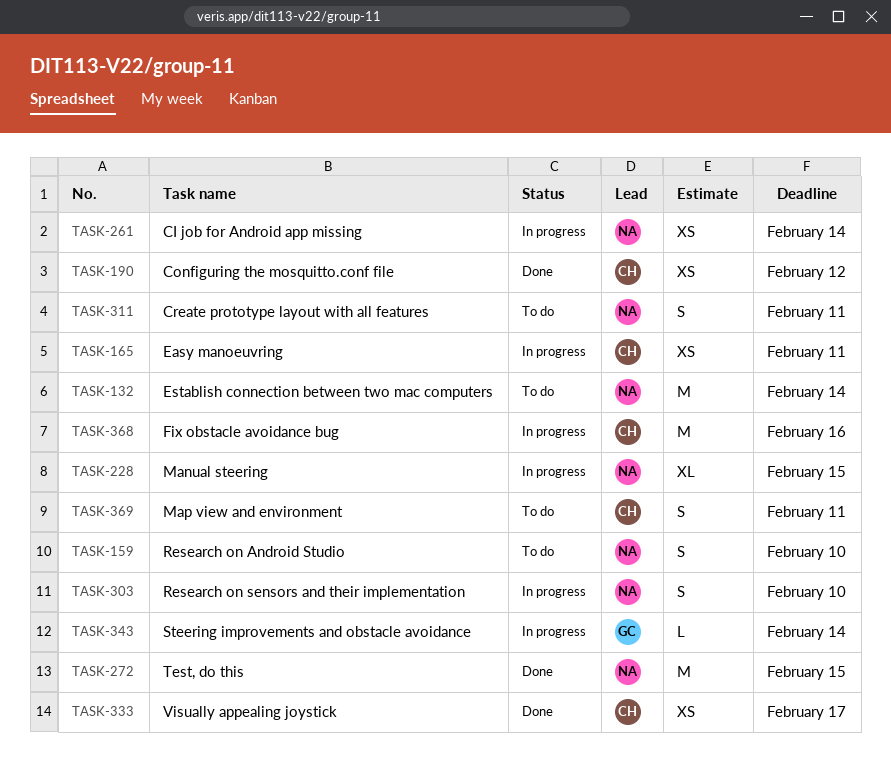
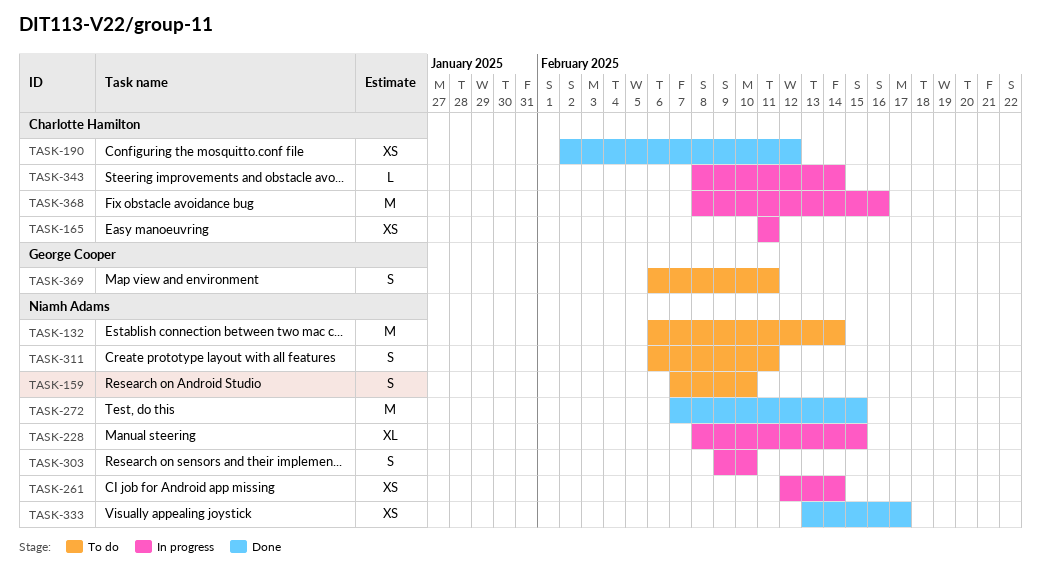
TASK-333, owner: Charlotte Hamilton -> Niamh Adams
TASK-343, owner: George Cooper -> Charlotte Hamilton
TASK-369, owner: Charlotte Hamilton -> George Cooper

